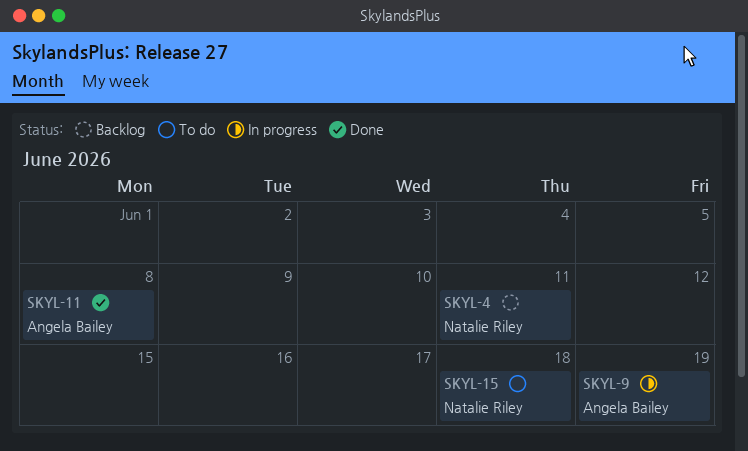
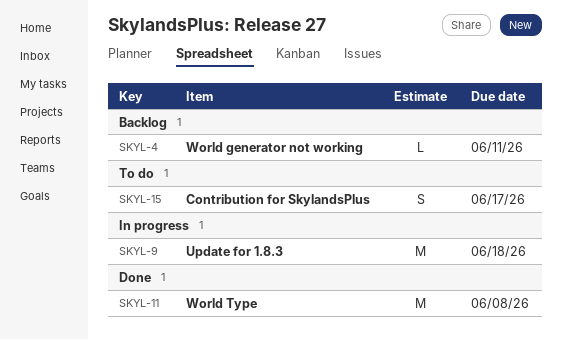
SKYL-9, due: Jun 19 -> Jun 18
SKYL-15, due: Jun 18 -> Jun 17

